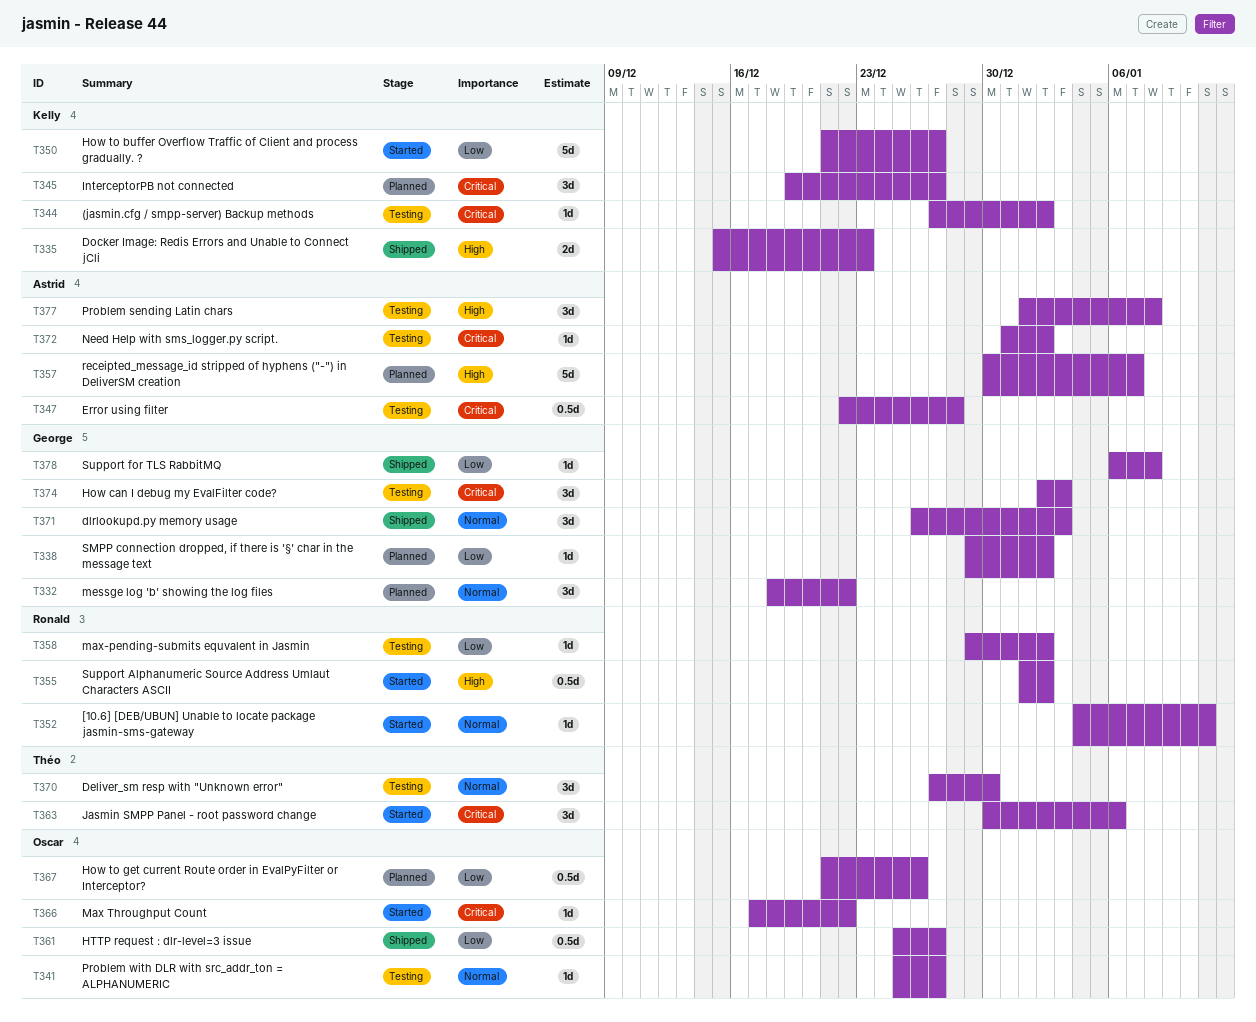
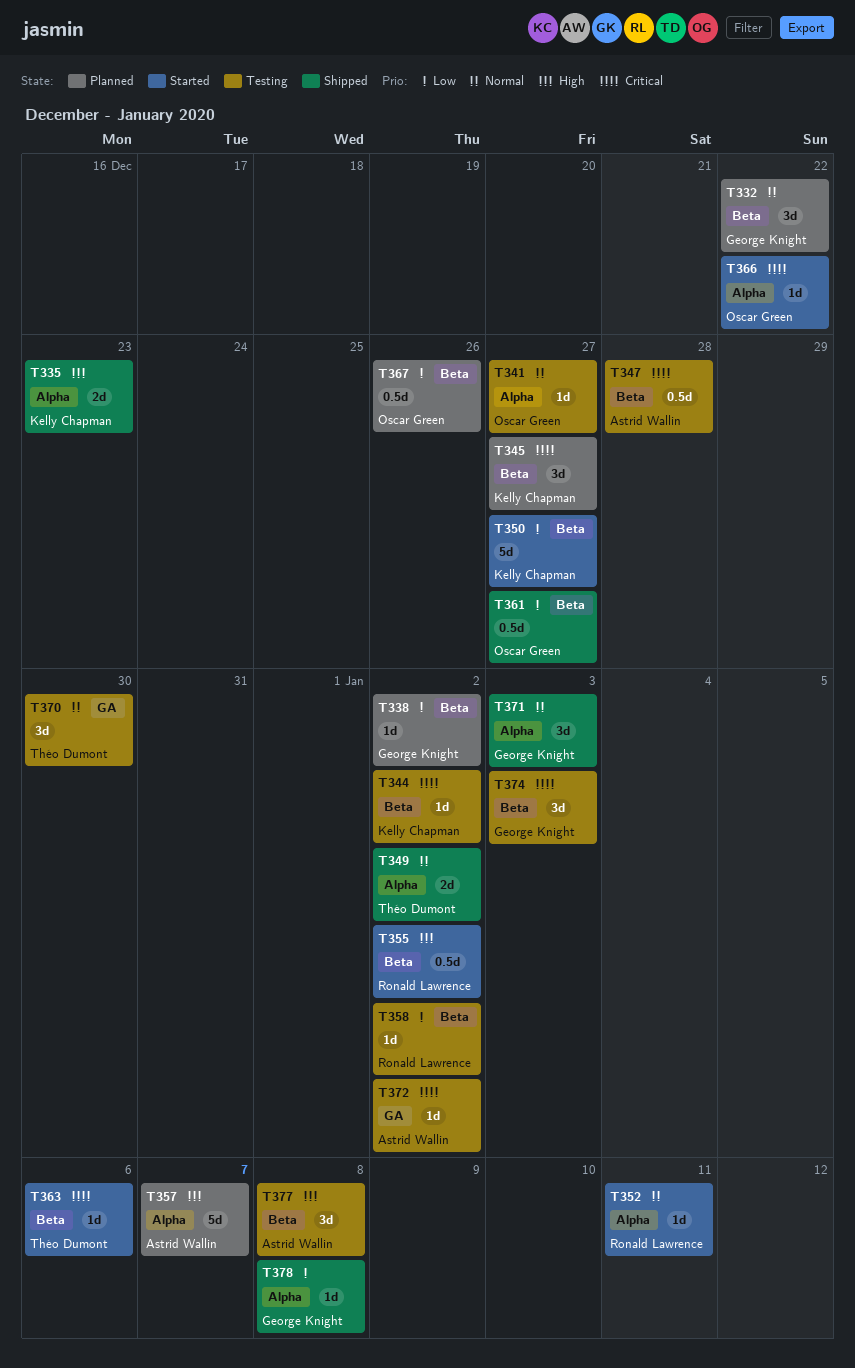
T349: none -> present
T363, estimate: 3d -> 1d

